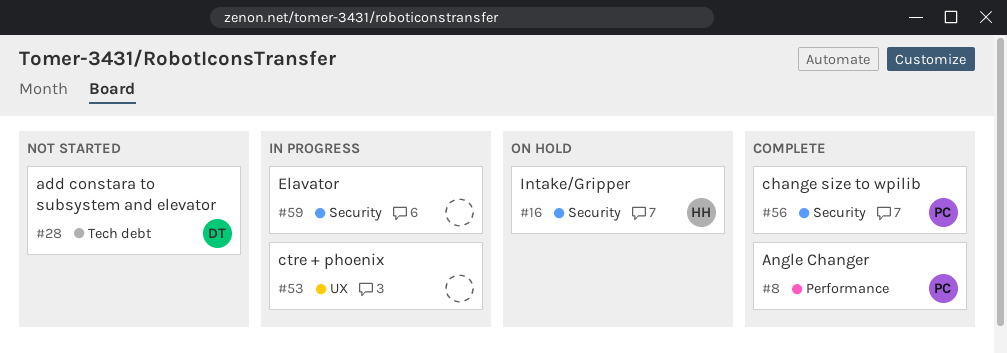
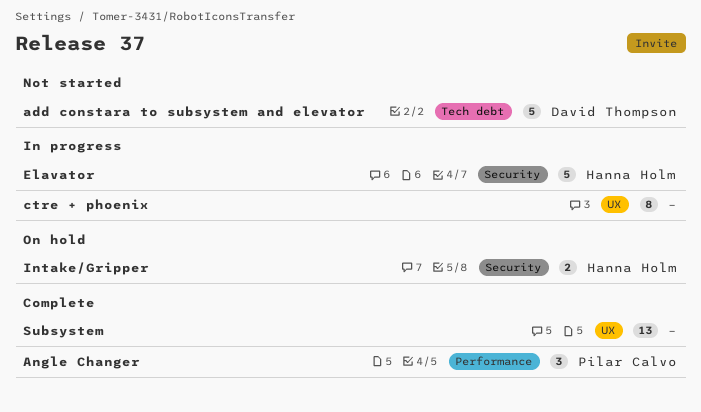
change size to wpilib: present -> none
Elavator, owner: none -> Hanna Holm
Subsystem: none -> present

